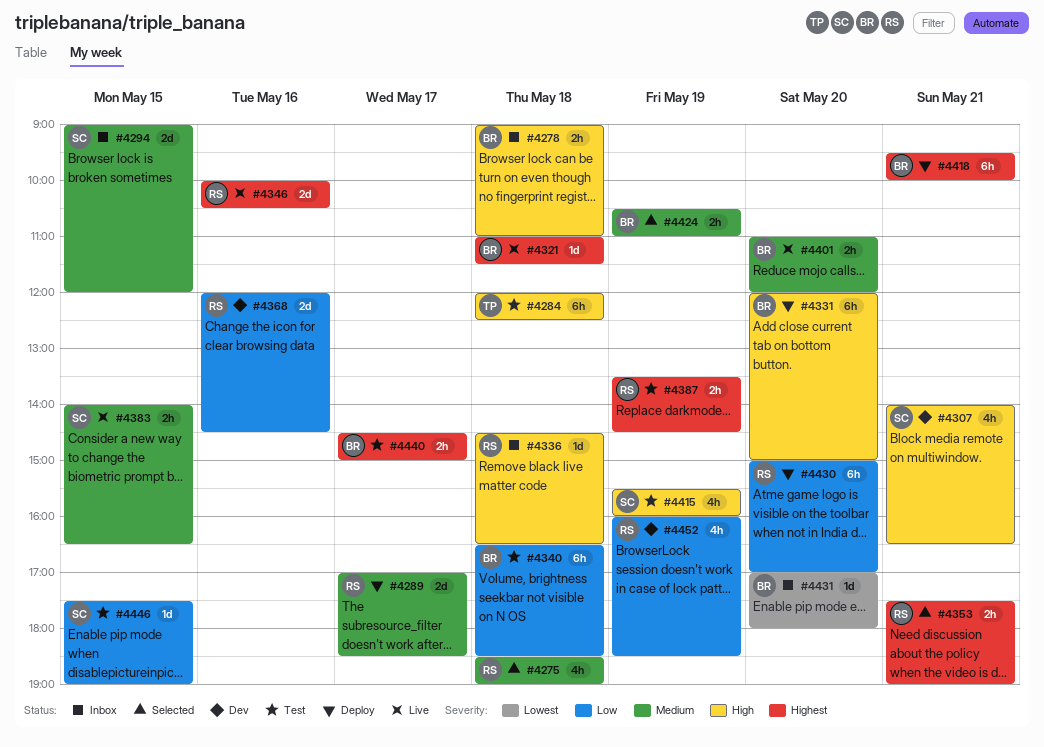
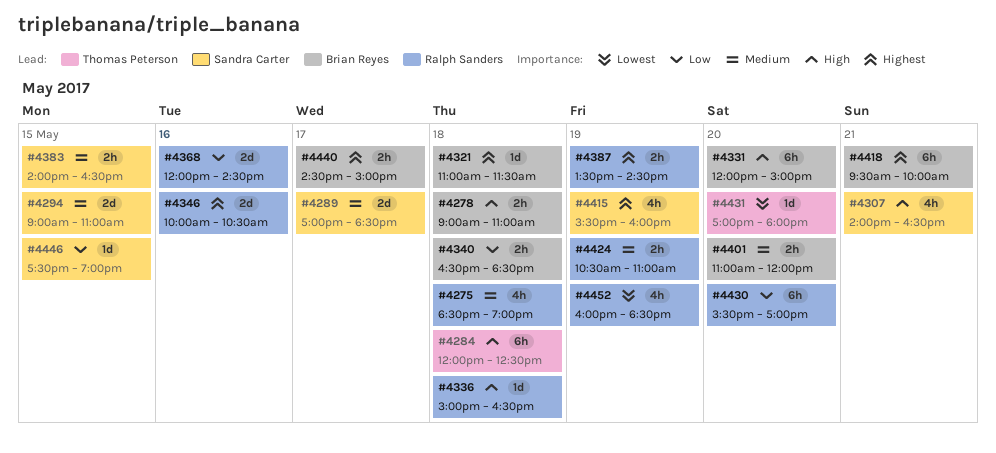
#4289, owner: Ralph Sanders -> Sandra Carter
#4294, ends: 12:00 -> 11:00
#4336, begins: 14:30 -> 15:00
#4340, estimate: 6h -> 2h
#4353: present -> none
#4415, priority: High -> Highest
#4424, owner: Brian Reyes -> Ralph Sanders
#4430, begins: 15:00 -> 15:30
#4431, owner: Brian Reyes -> Thomas Peterson
#4452, priority: Low -> Lowest

